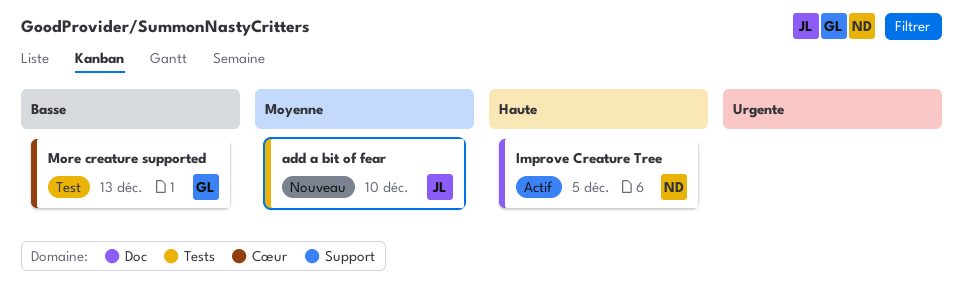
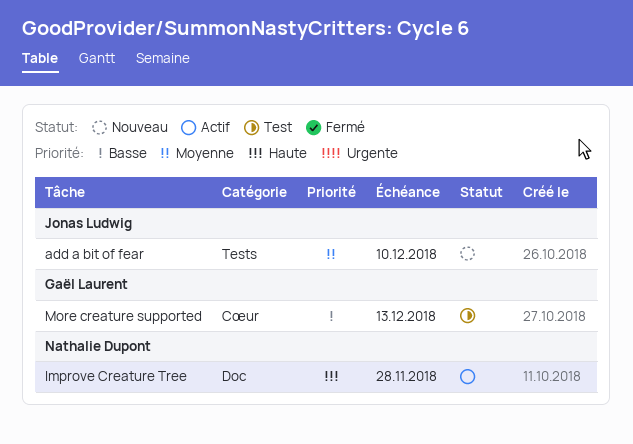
Improve Creature Tree, due: Dec 5 -> Nov 28

